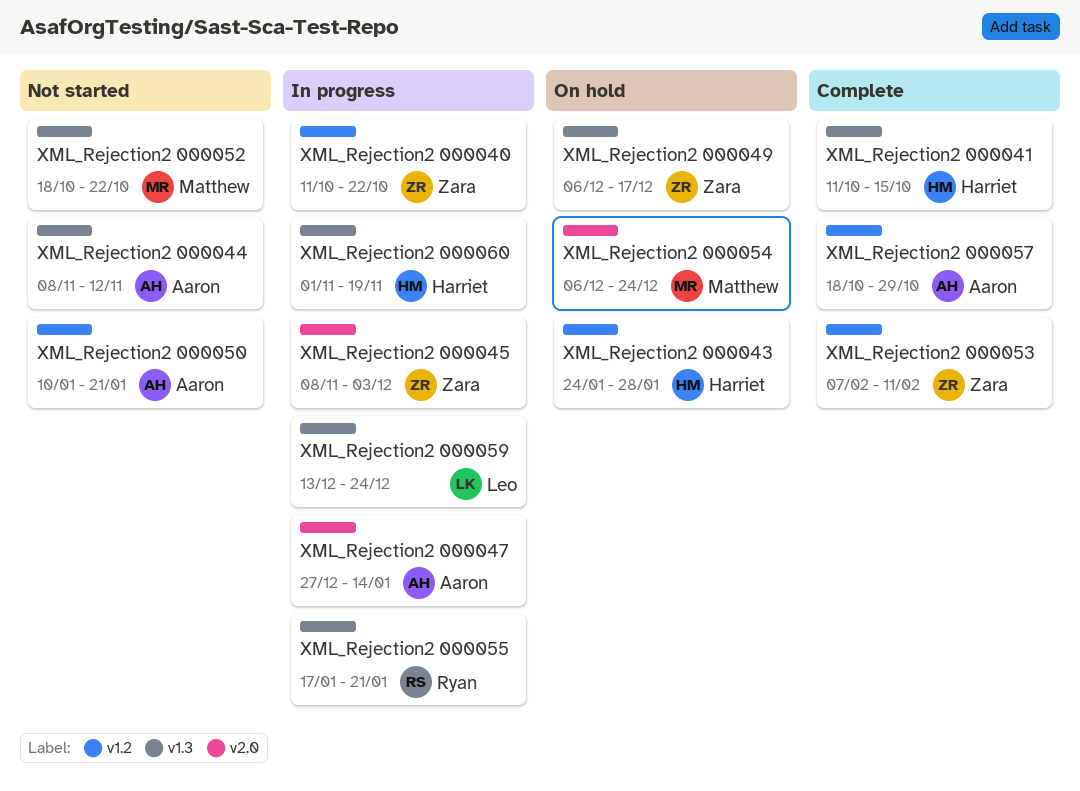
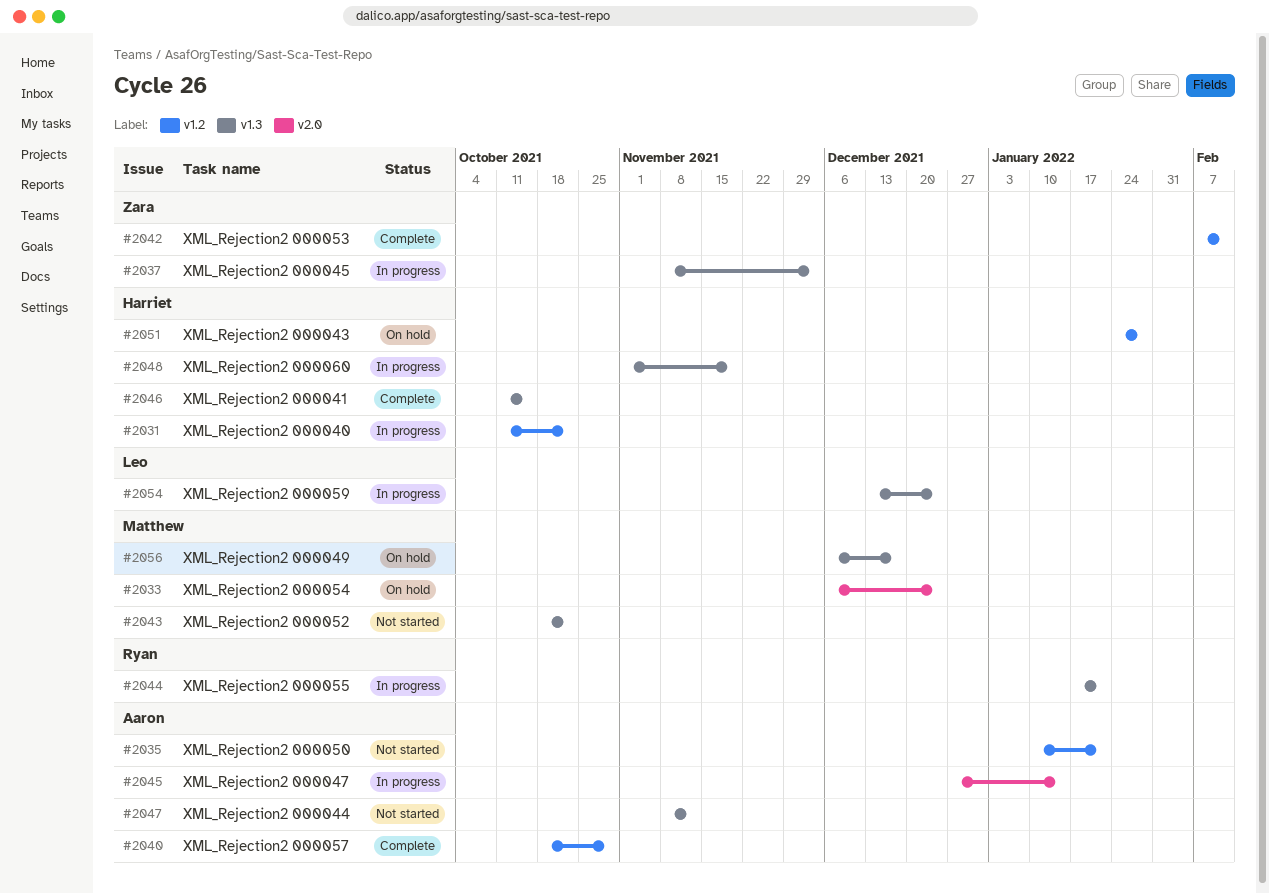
XML_Rejection2 000040, owner: Zara -> Harriet
XML_Rejection2 000045, label: v2.0 -> v1.3
XML_Rejection2 000049, owner: Zara -> Matthew

